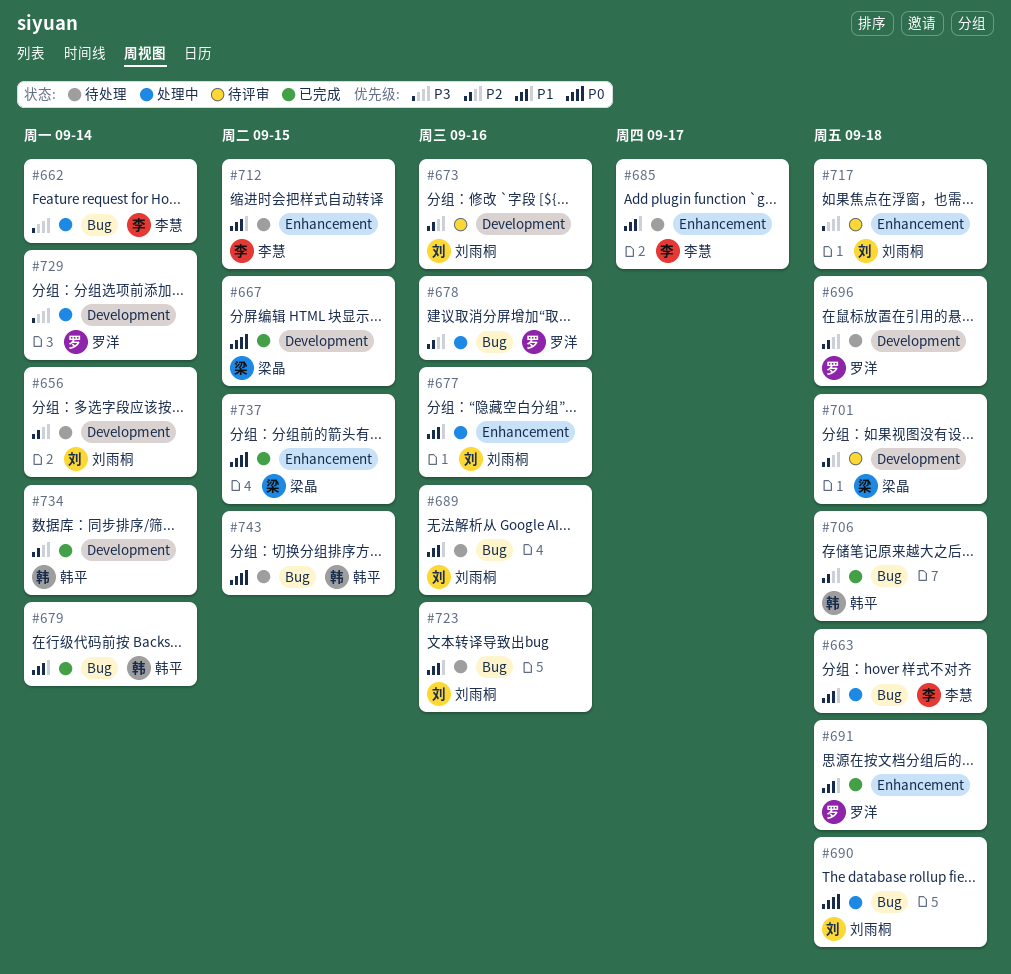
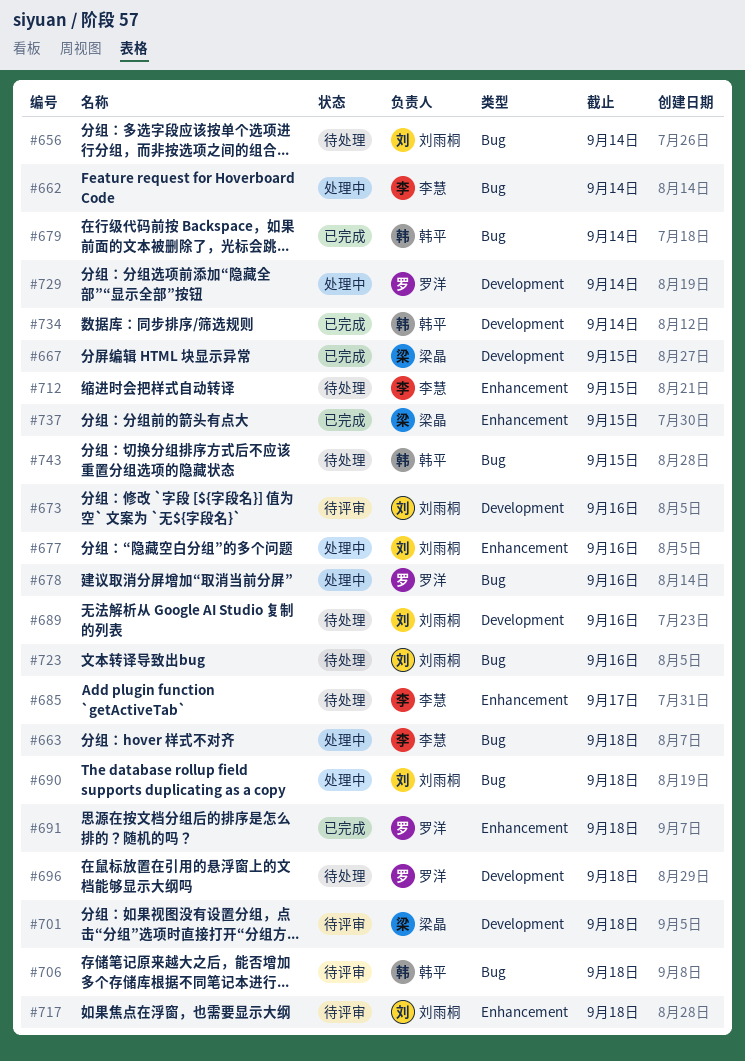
#656, label: Development -> Bug
#689, label: Bug -> Development
#706, status: 已完成 -> 待评审

